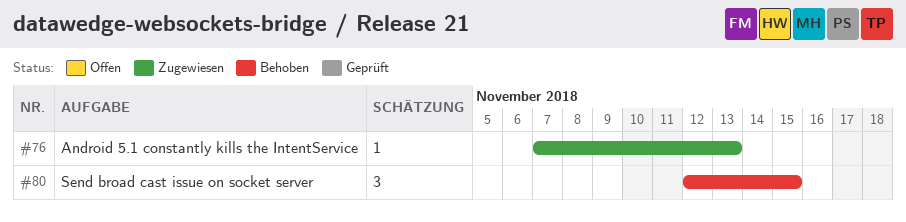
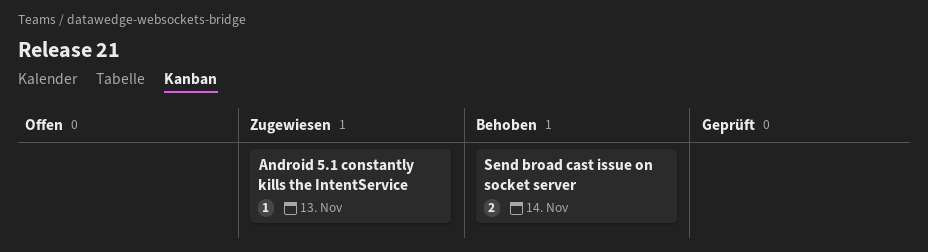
Send broad cast issue on socket server, estimate: 3 -> 2
Send broad cast issue on socket server, due: Nov 15 -> Nov 14

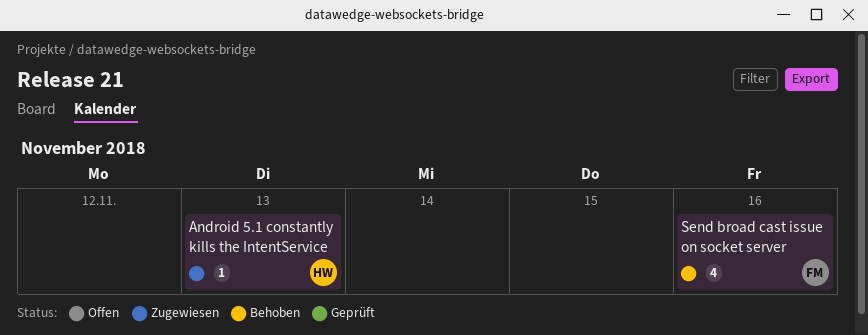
Send broad cast issue on socket server, estimate: 2 -> 4
Send broad cast issue on socket server, due: Nov 14 -> Nov 16

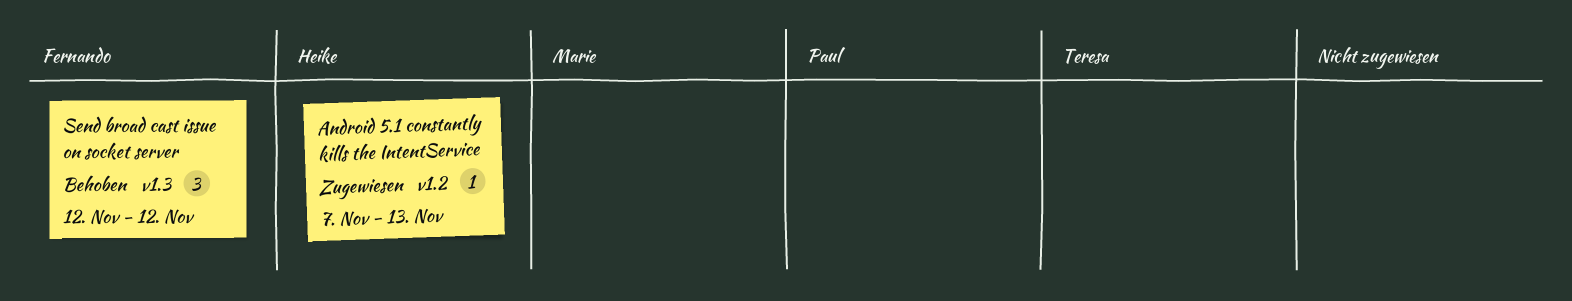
Send broad cast issue on socket server, estimate: 4 -> 3
Send broad cast issue on socket server, due: Nov 16 -> Nov 12

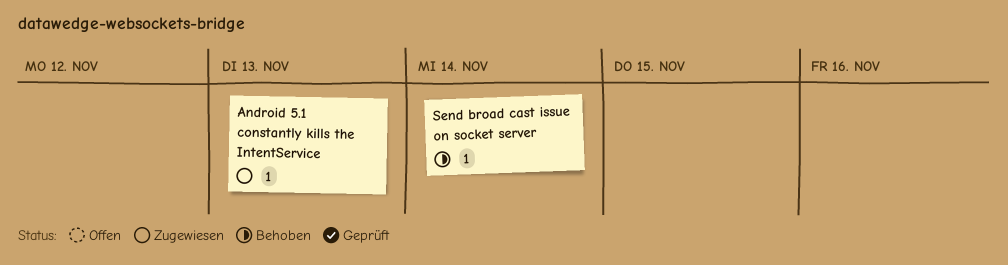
Send broad cast issue on socket server, estimate: 3 -> 1
Send broad cast issue on socket server, due: Nov 12 -> Nov 14

